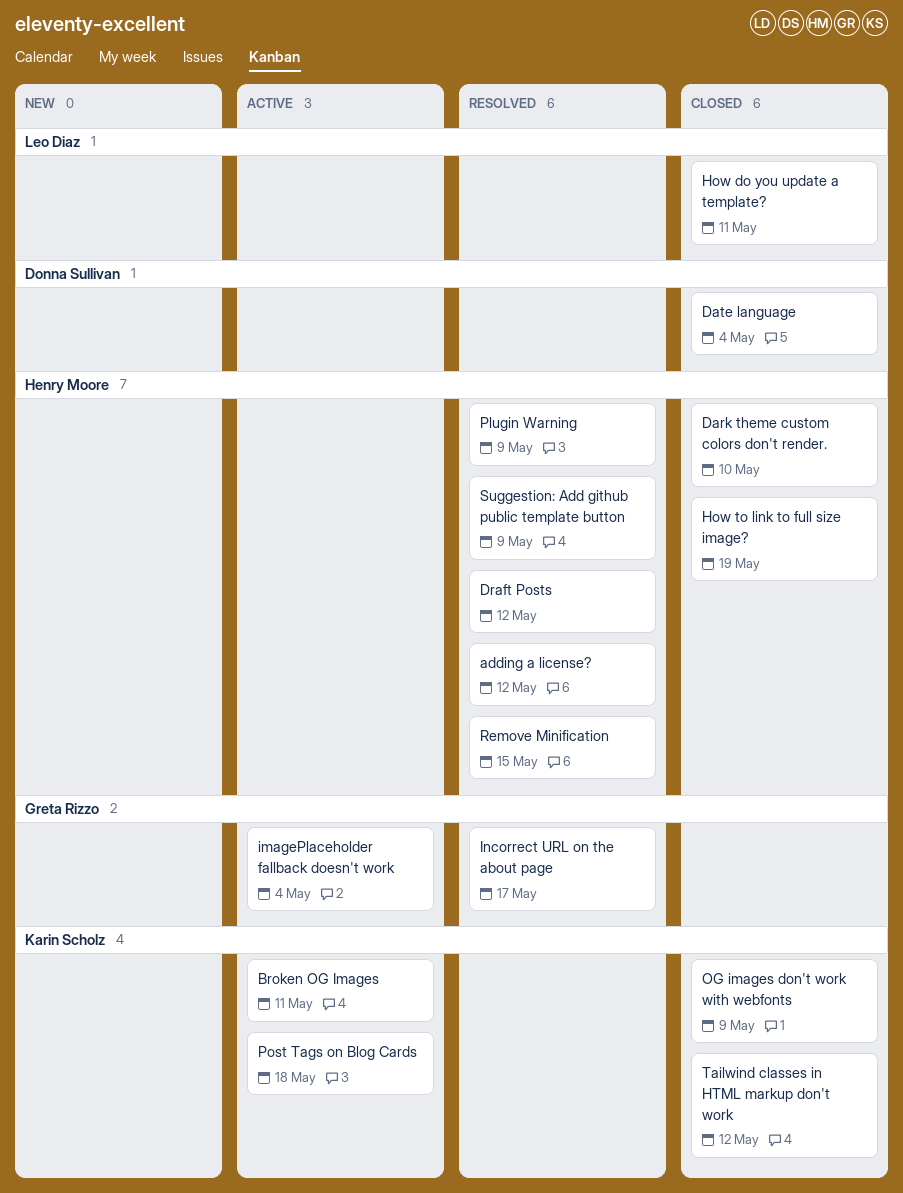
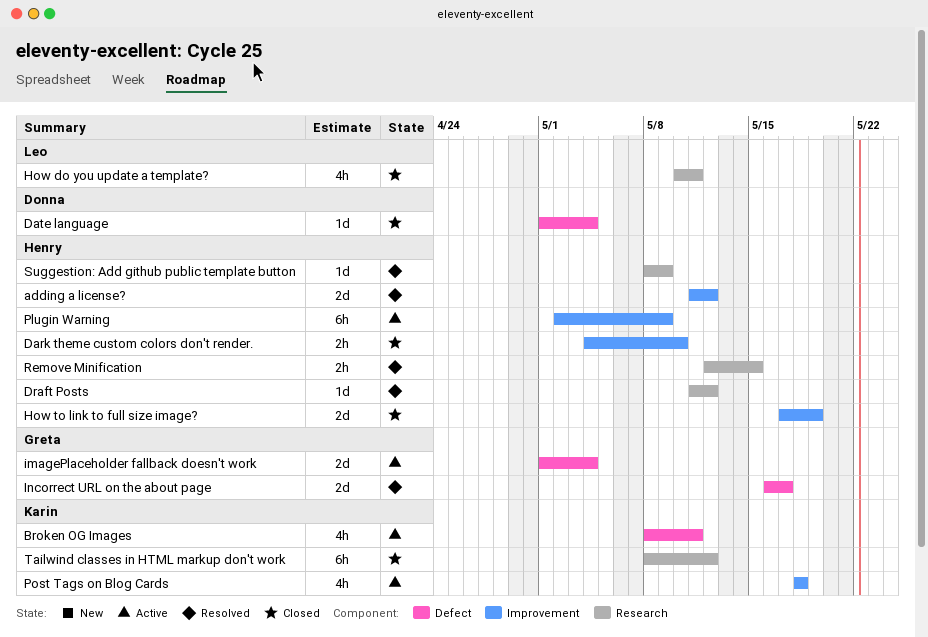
OG images don't work with webfonts: present -> none
Plugin Warning, status: Resolved -> Active

